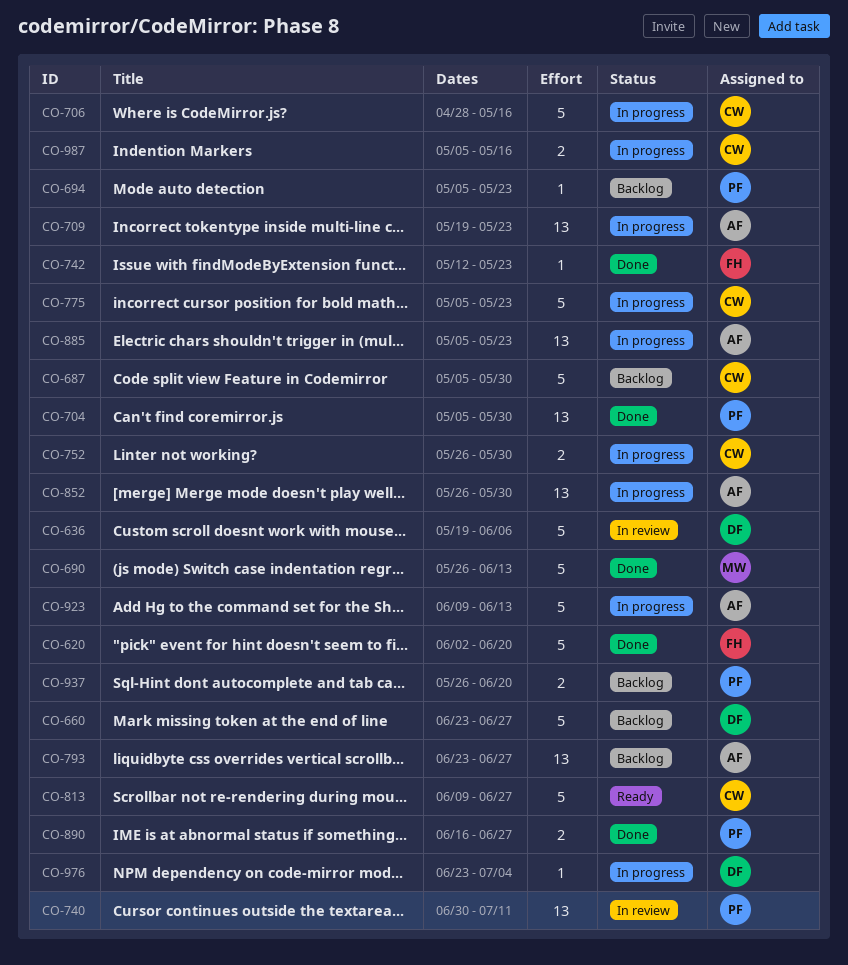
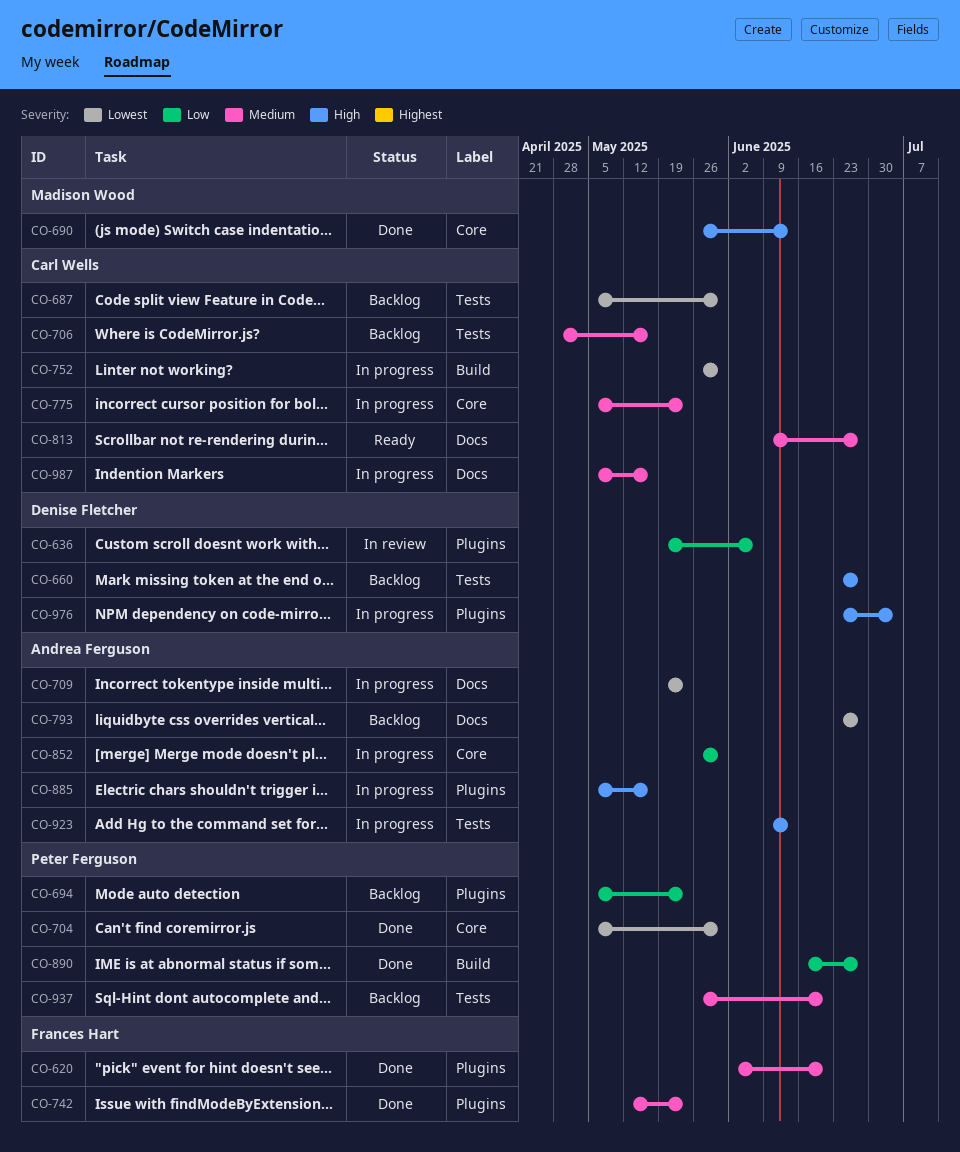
CO-706, status: In progress -> Backlog
CO-740: present -> none
CO-885, due: May 23 -> May 16

